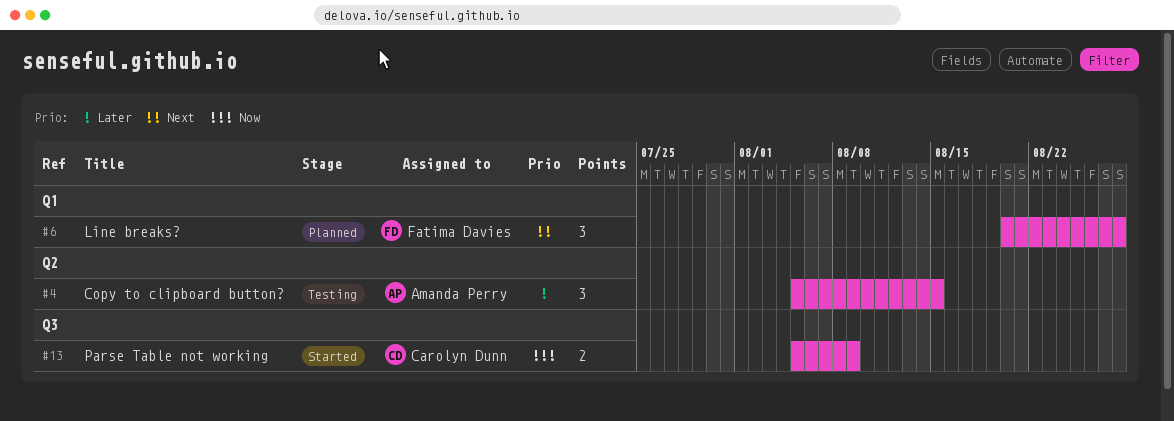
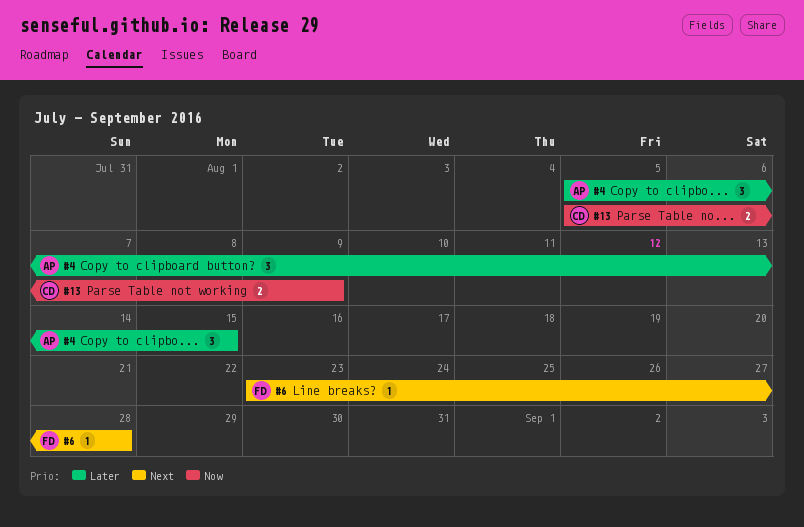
#6, estimate: 3 -> 1
#6, start: Aug 20 -> Aug 23

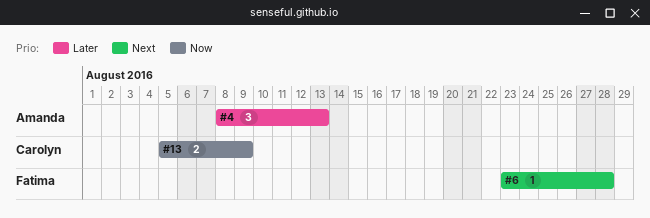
#4, start: Aug 5 -> Aug 8
#4, due: Aug 15 -> Aug 13

